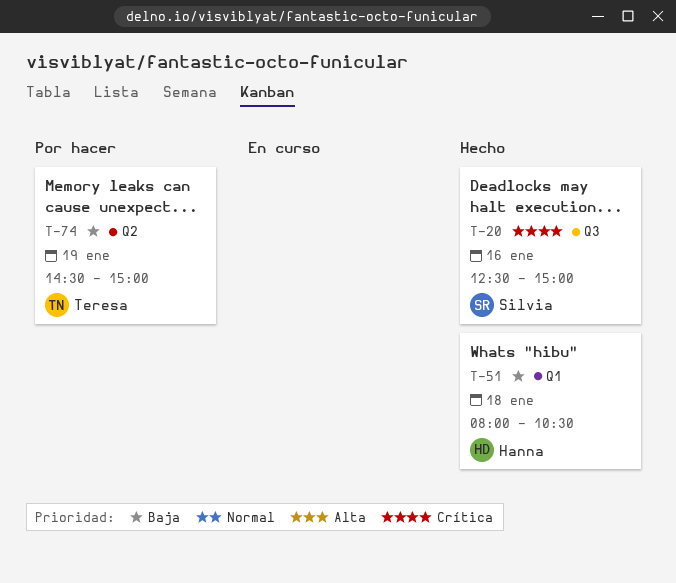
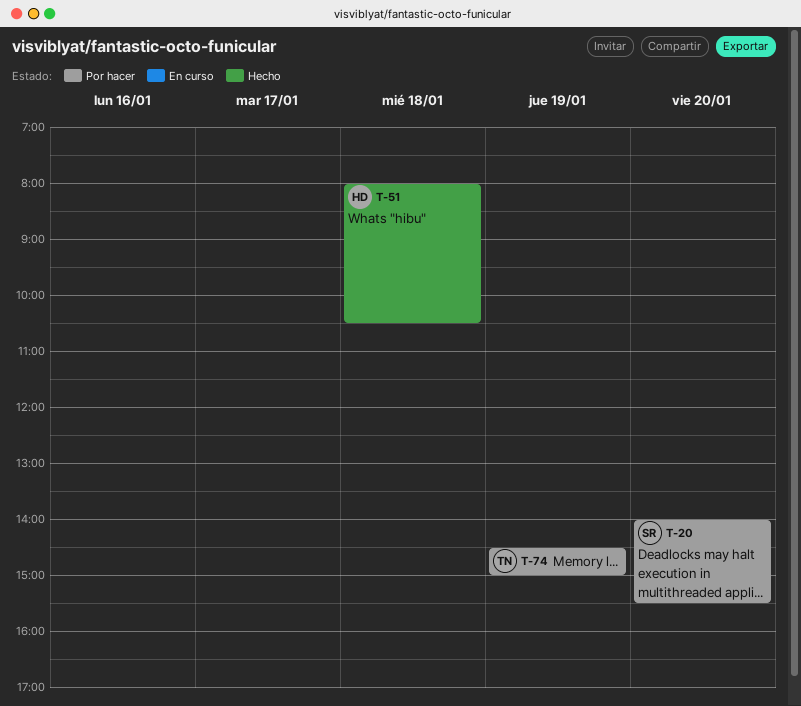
T-20, status: Hecho -> Por hacer
T-20, day: Jan 16 -> Jan 20
T-20, begins: 12:30 -> 14:00
T-20, ends: 15:00 -> 15:30

